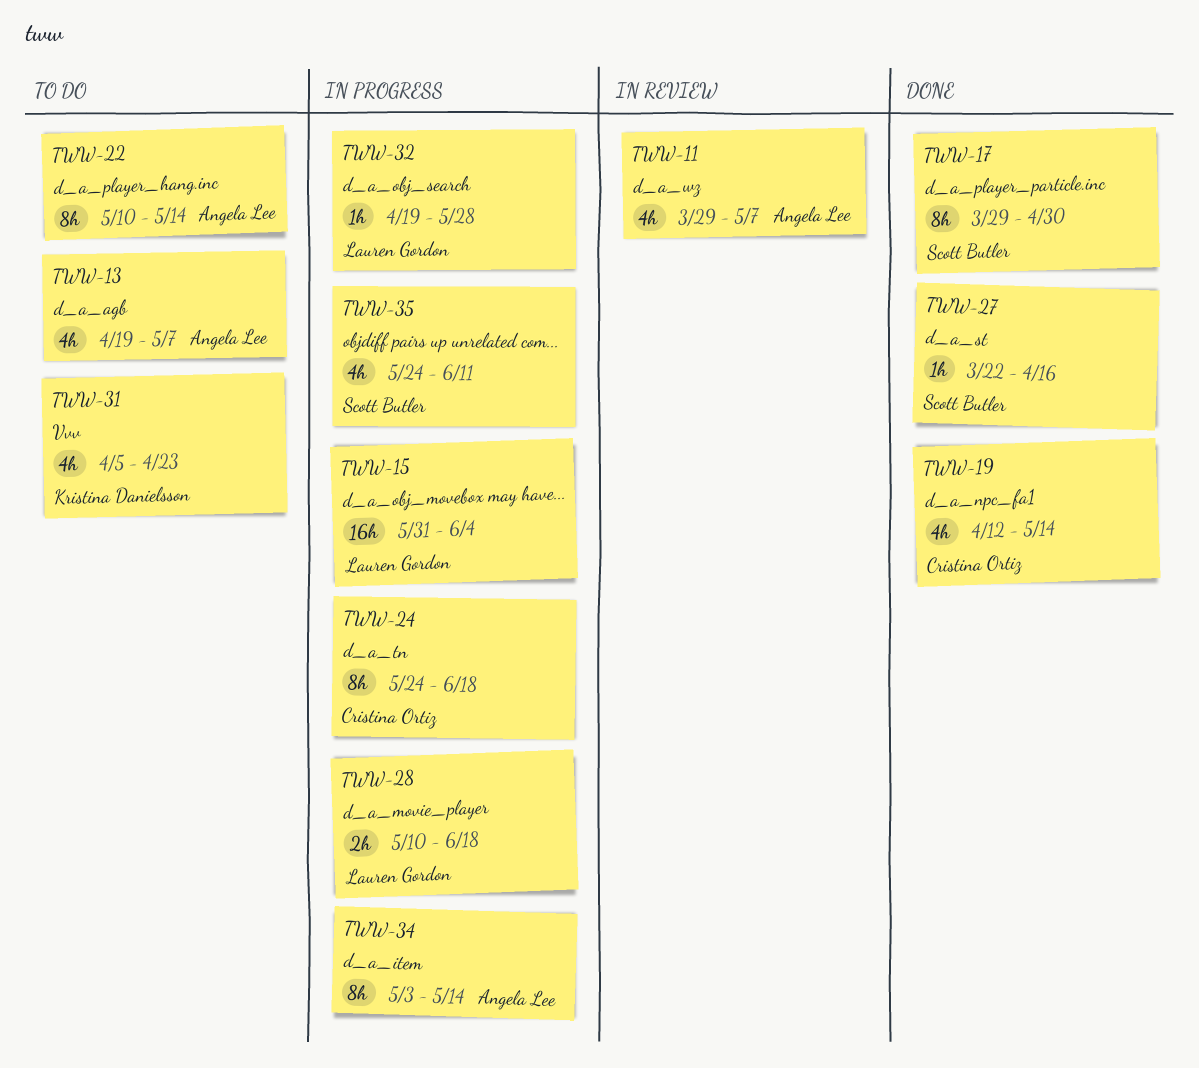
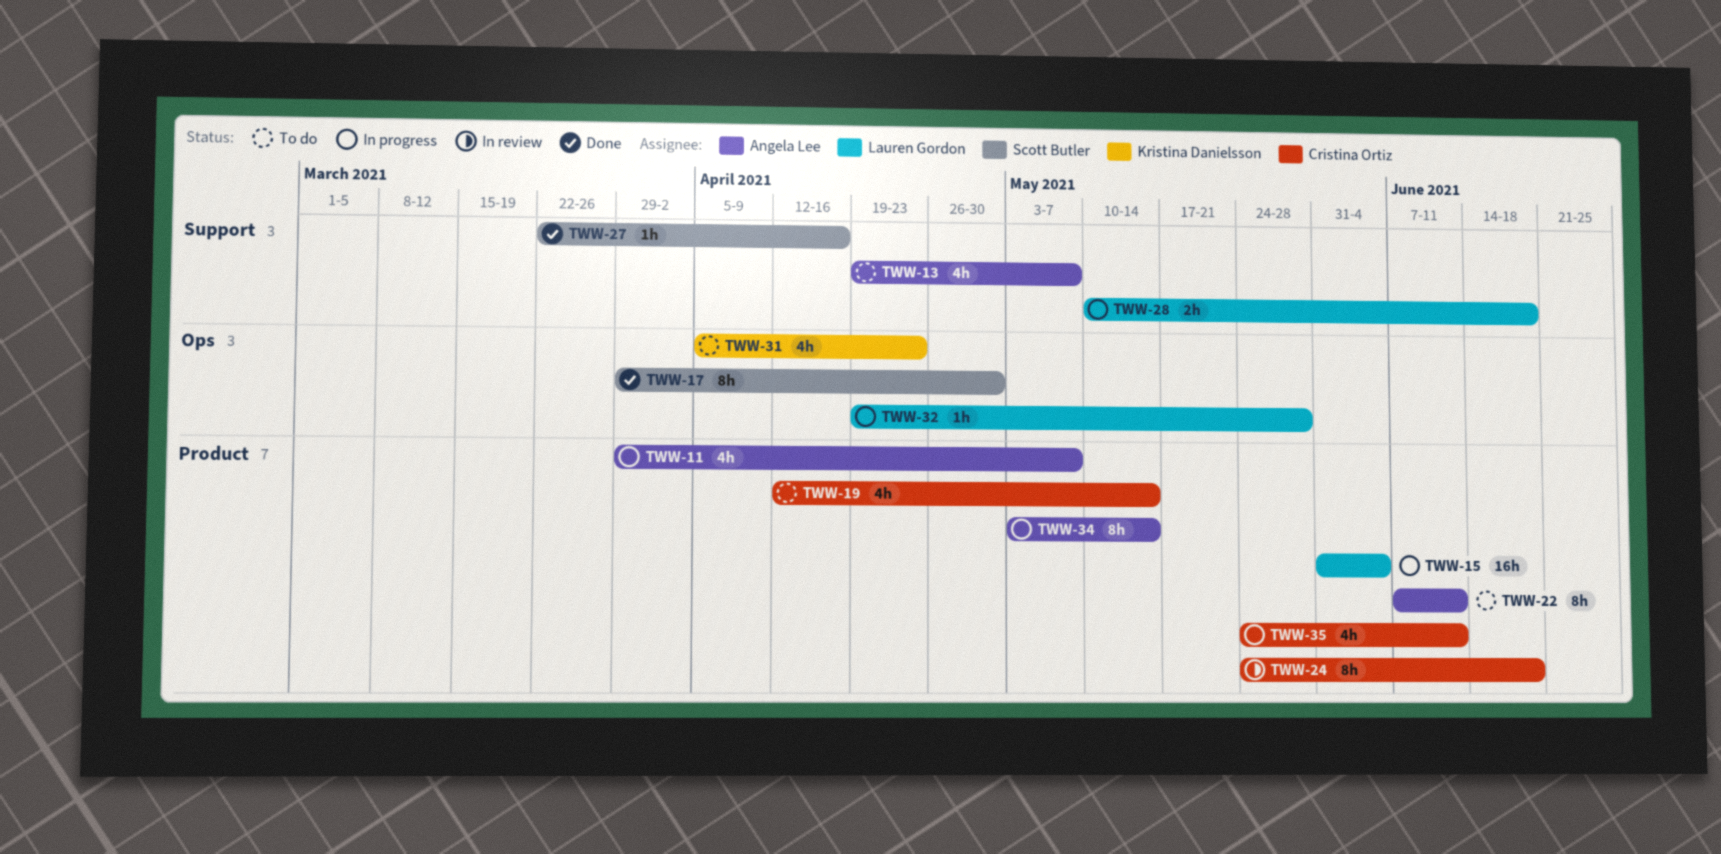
TWW-11, status: In review -> In progress
TWW-19, status: Done -> To do
TWW-22, start: May 10 -> Jun 7
TWW-22, due: May 14 -> Jun 11
TWW-24, status: In progress -> In review
TWW-35, owner: Scott Butler -> Cristina Ortiz

